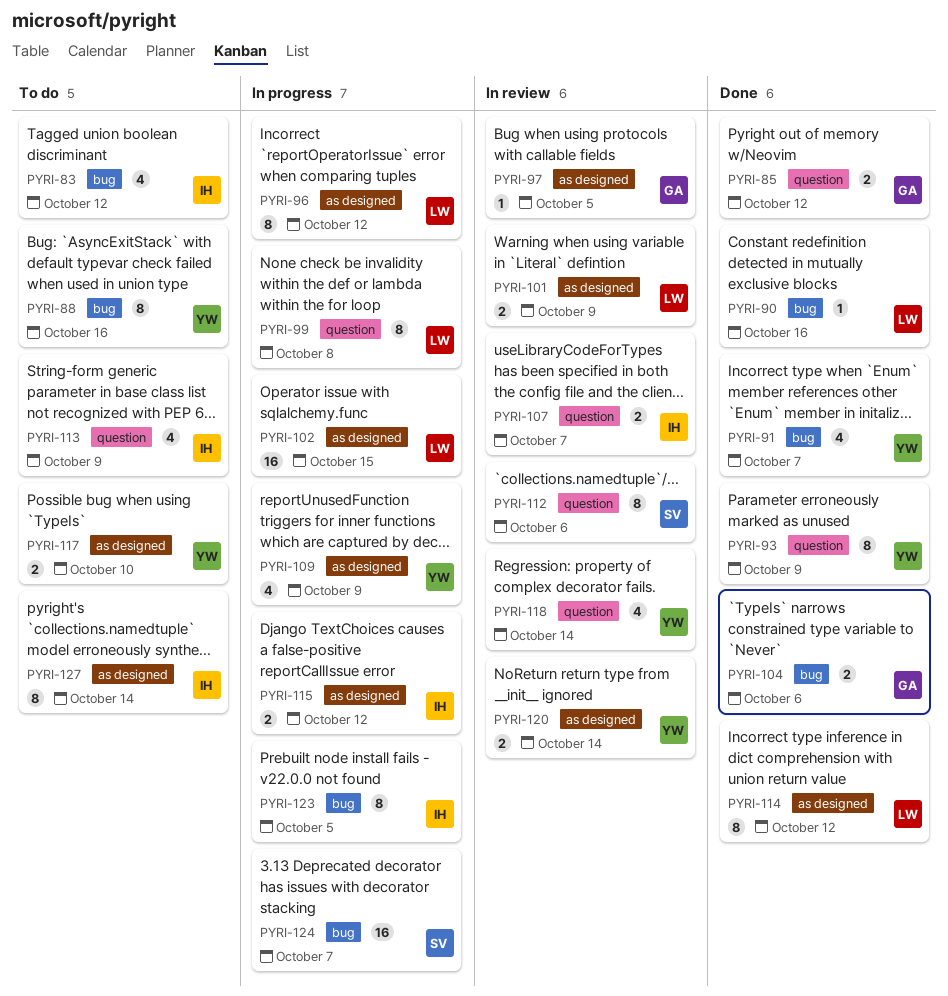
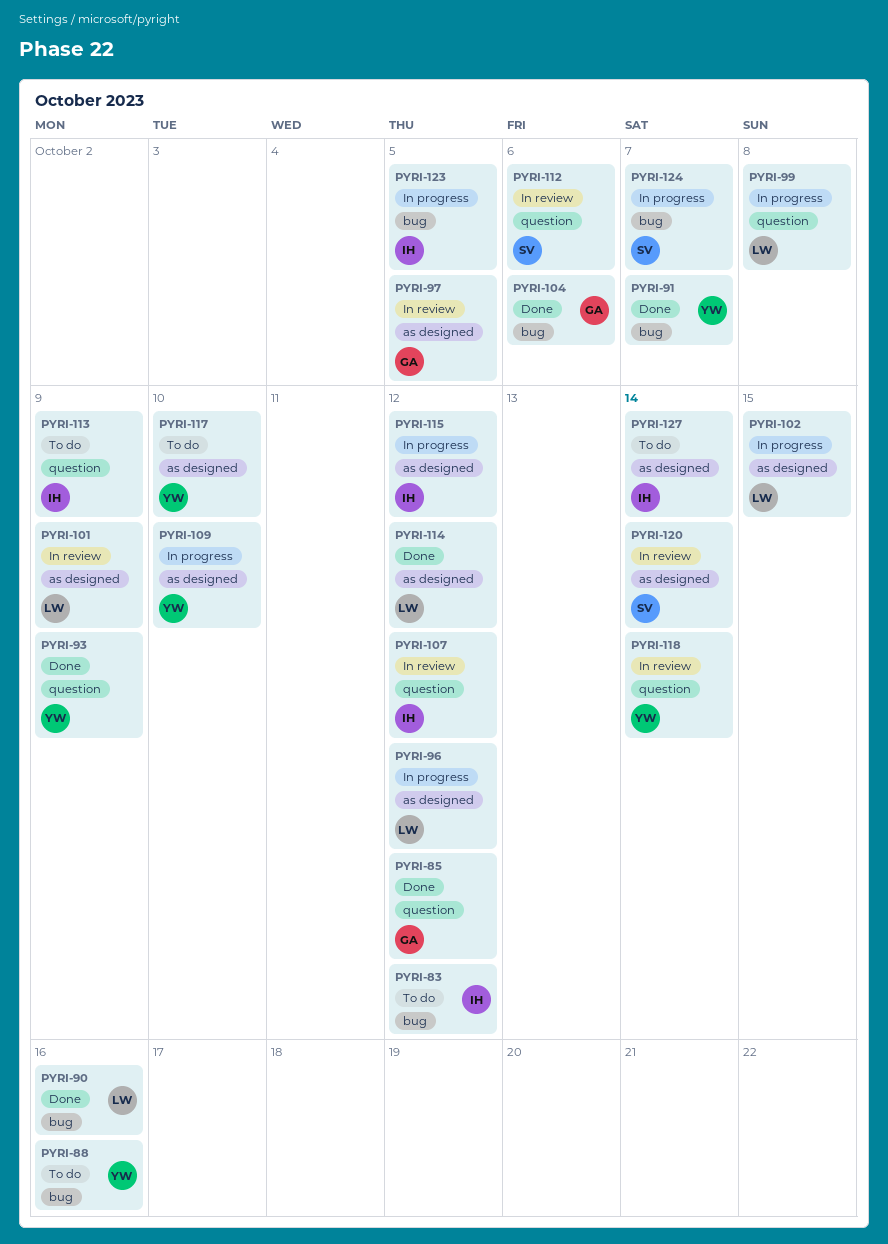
PYRI-107, due: Oct 7 -> Oct 12
PYRI-109, due: Oct 9 -> Oct 10
PYRI-120, owner: YW -> SV

